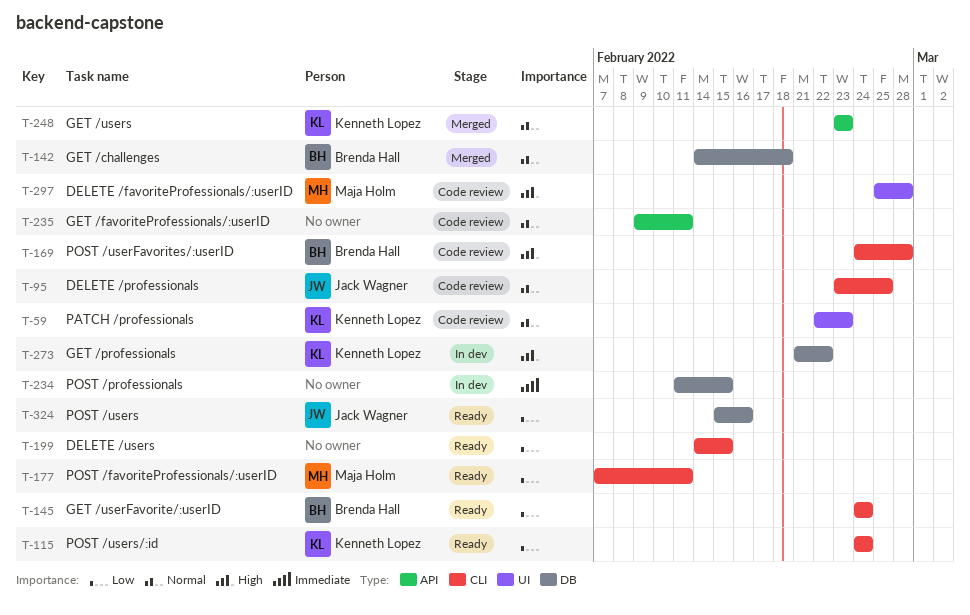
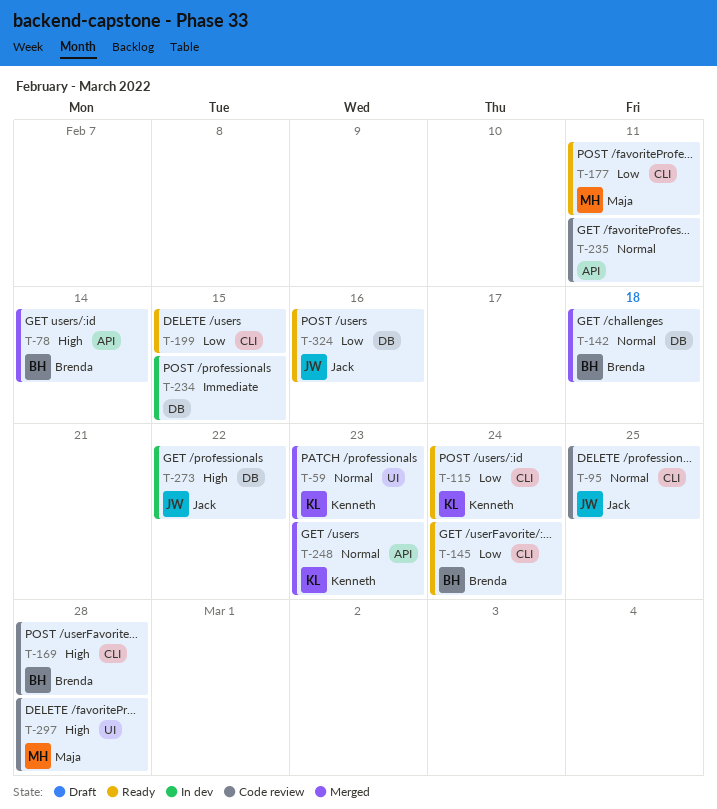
T-59, status: Code review -> Merged
T-78: none -> present
T-273, owner: Kenneth Lopez -> Jack Wagner

